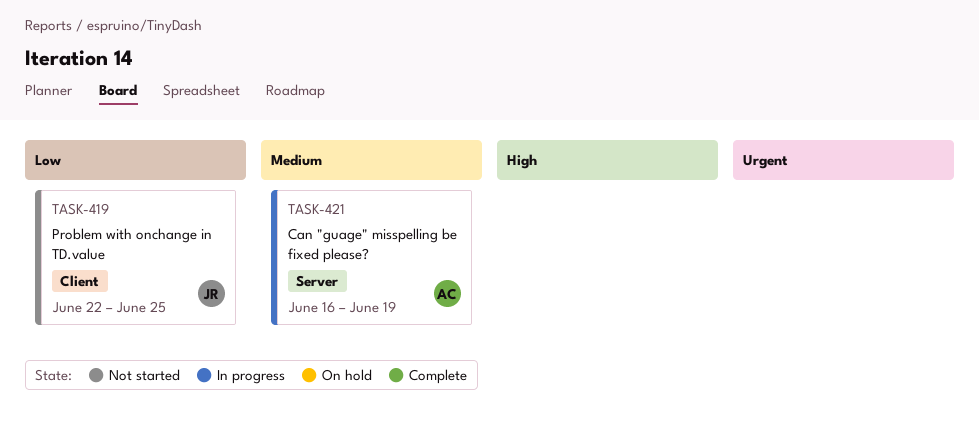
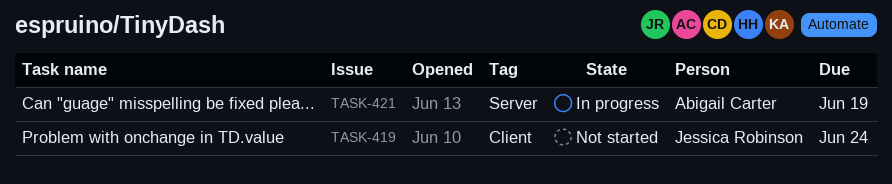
TASK-419, due: Jun 25 -> Jun 24

